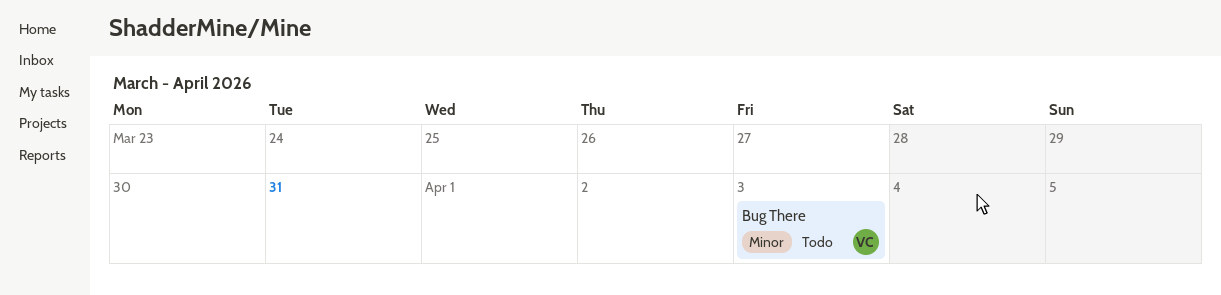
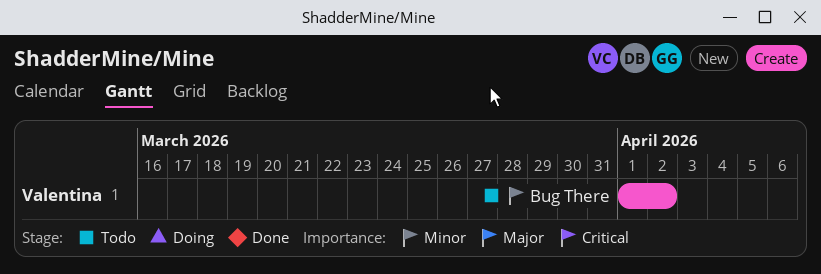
Bug There, due: Apr 3 -> Apr 2

